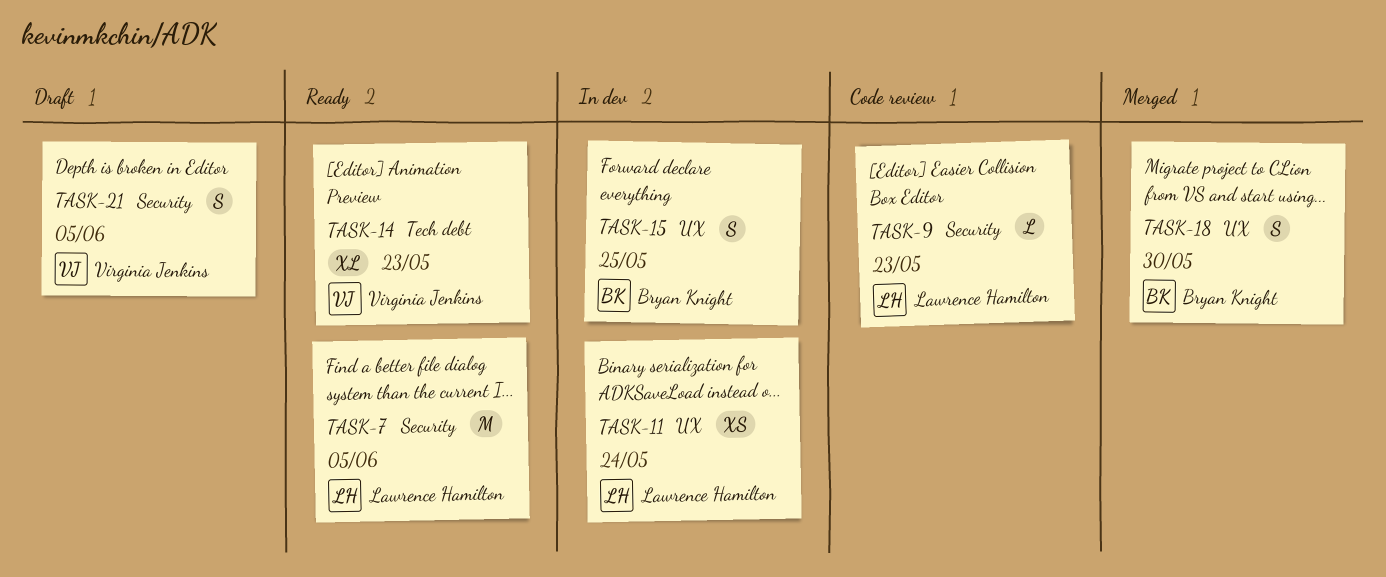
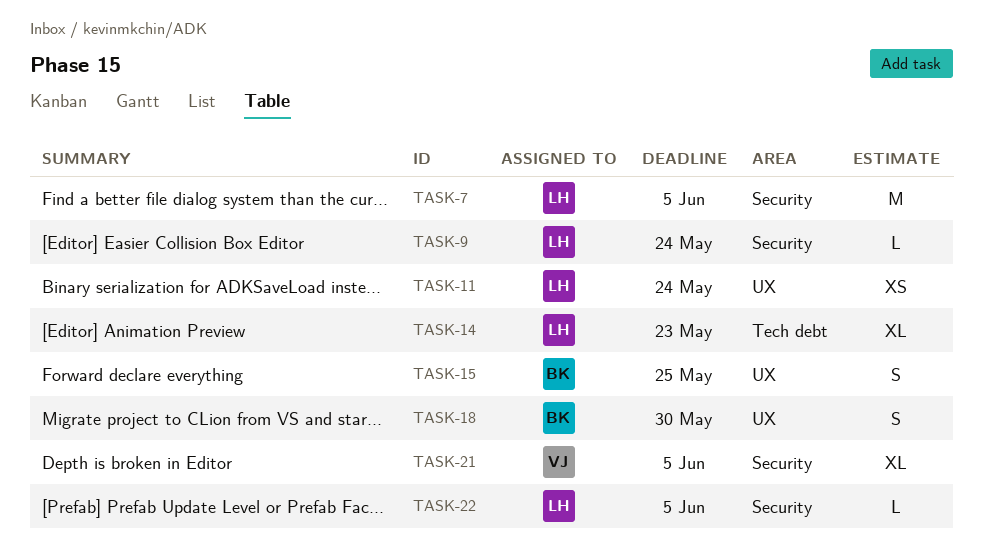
TASK-9, due: May 23 -> May 24
TASK-14, owner: Virginia Jenkins -> Lawrence Hamilton
TASK-21, estimate: S -> XL
TASK-22: none -> present

